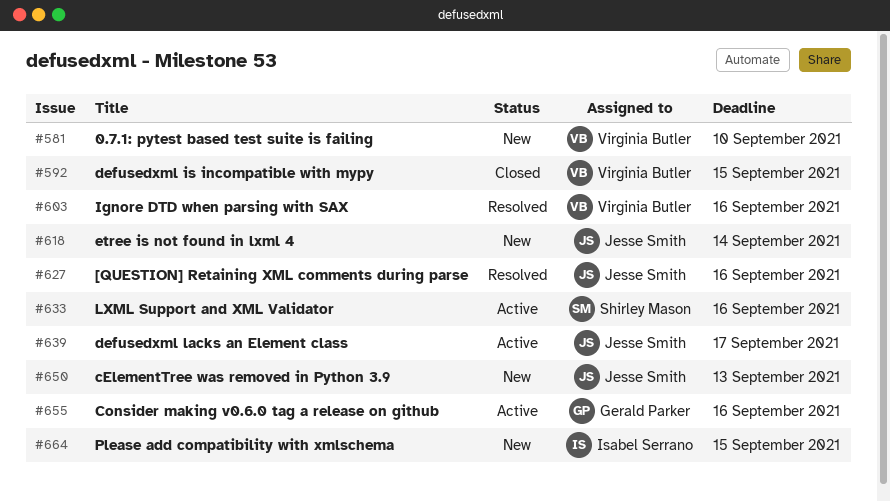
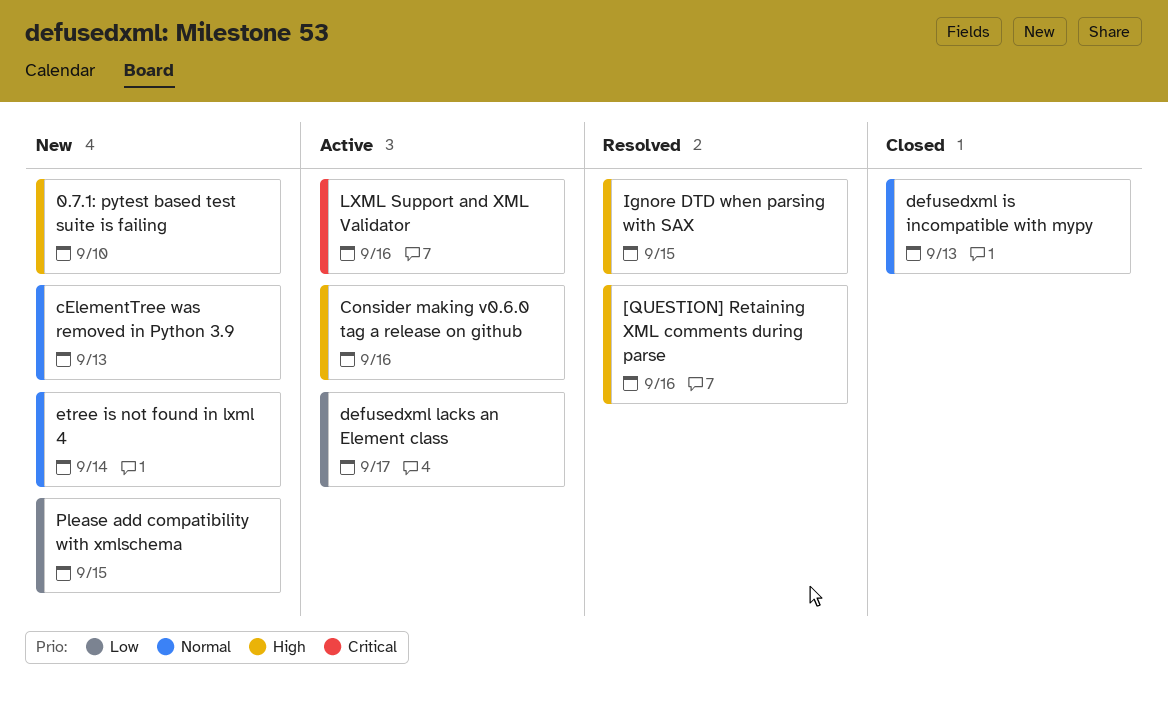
defusedxml is incompatible with mypy, due: Sep 15 -> Sep 13
Ignore DTD when parsing with SAX, due: Sep 16 -> Sep 15

